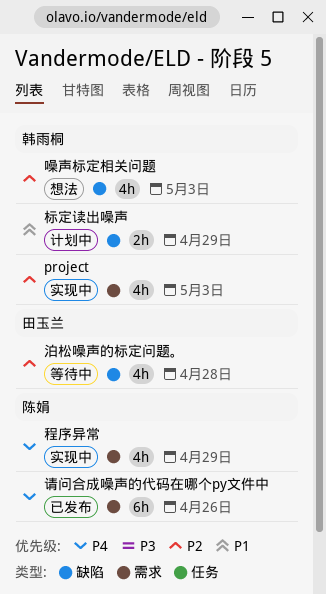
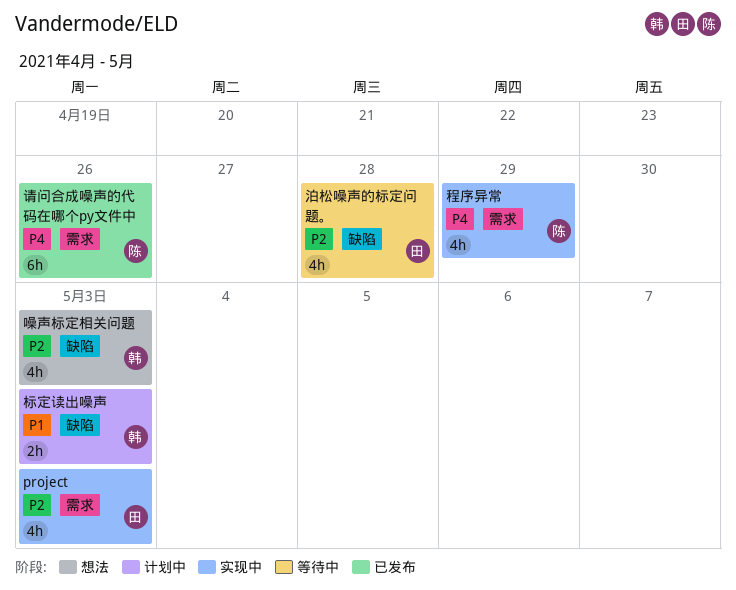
project, owner: 韩雨桐 -> 田玉兰
标定读出噪声, due: Apr 29 -> May 3

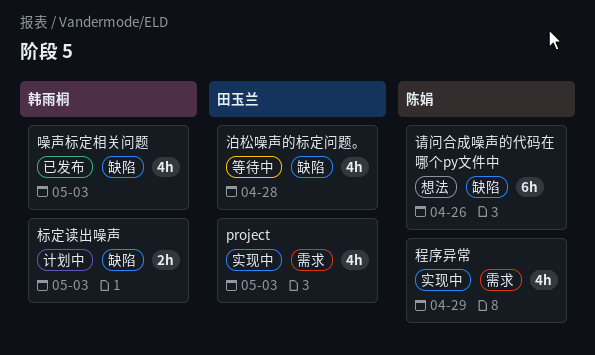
噪声标定相关问题, status: 想法 -> 已发布
请问合成噪声的代码在哪个py文件中, status: 已发布 -> 想法
请问合成噪声的代码在哪个py文件中, label: 需求 -> 缺陷

